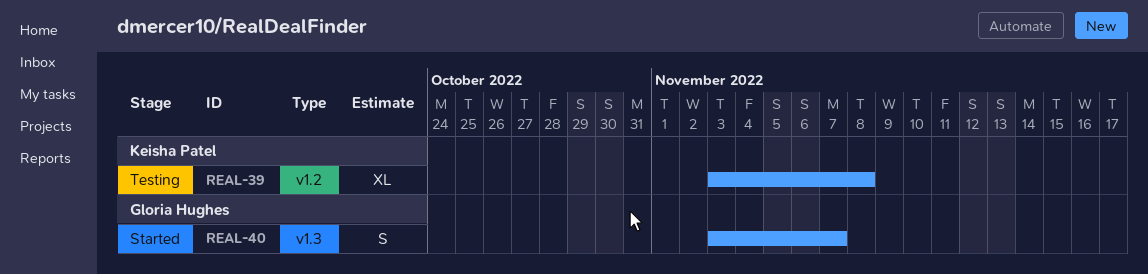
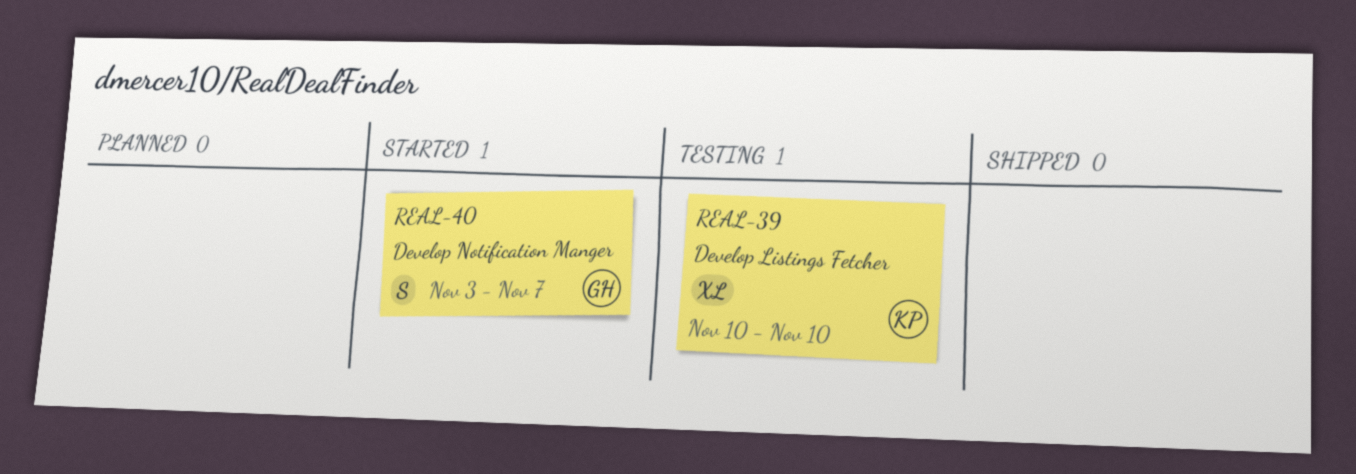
REAL-39, start: Nov 3 -> Nov 10
REAL-39, due: Nov 8 -> Nov 10

